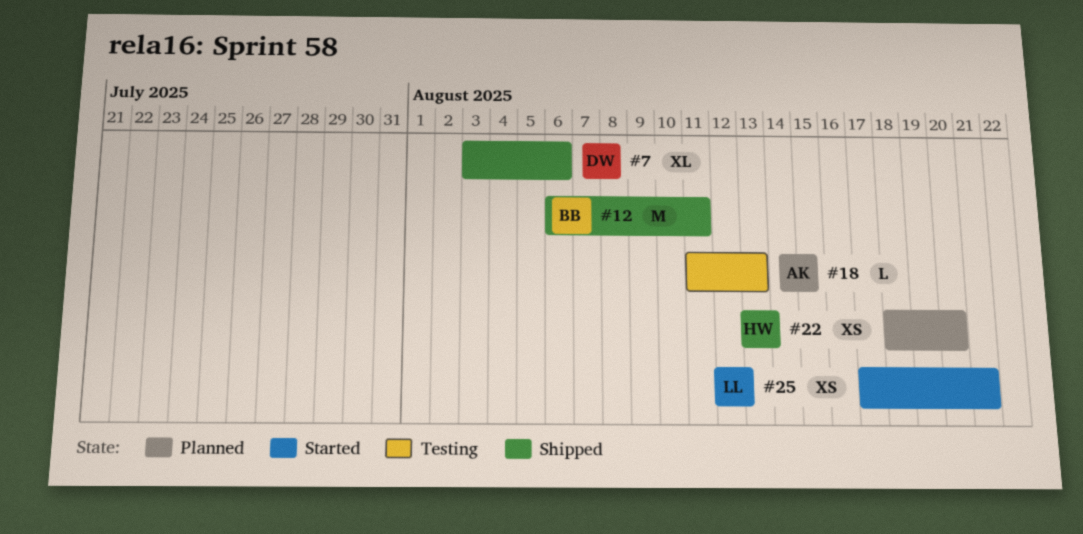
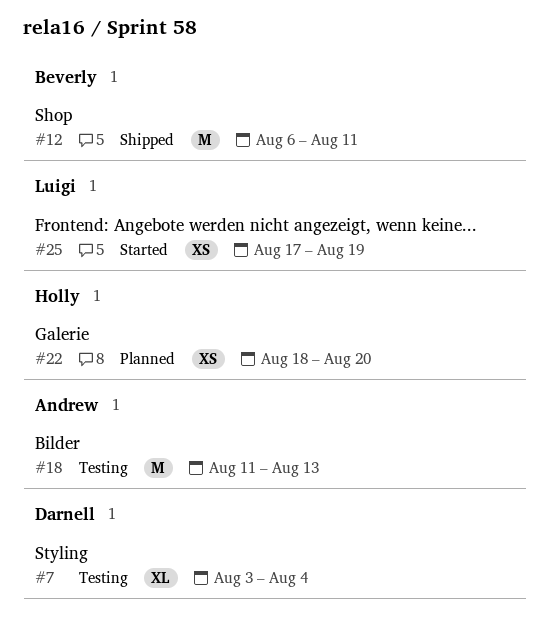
#7, status: Shipped -> Testing
#7, due: Aug 6 -> Aug 4
#18, estimate: L -> M
#25, due: Aug 21 -> Aug 19

